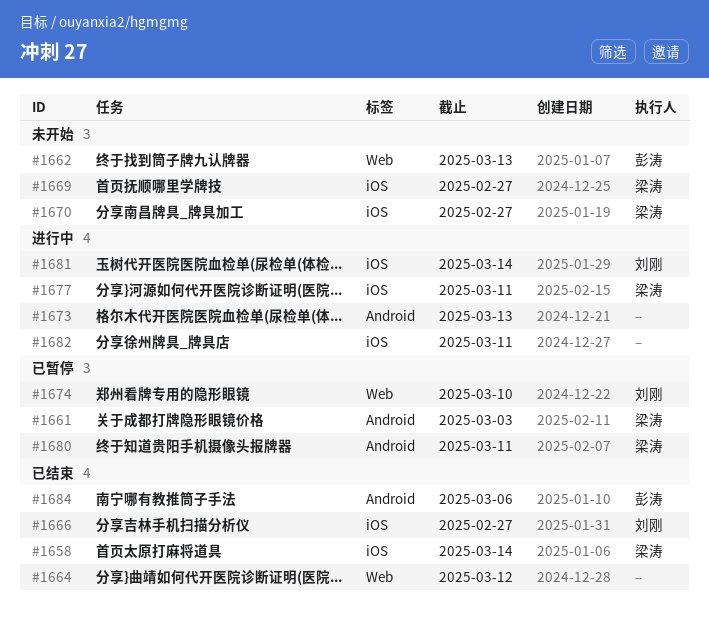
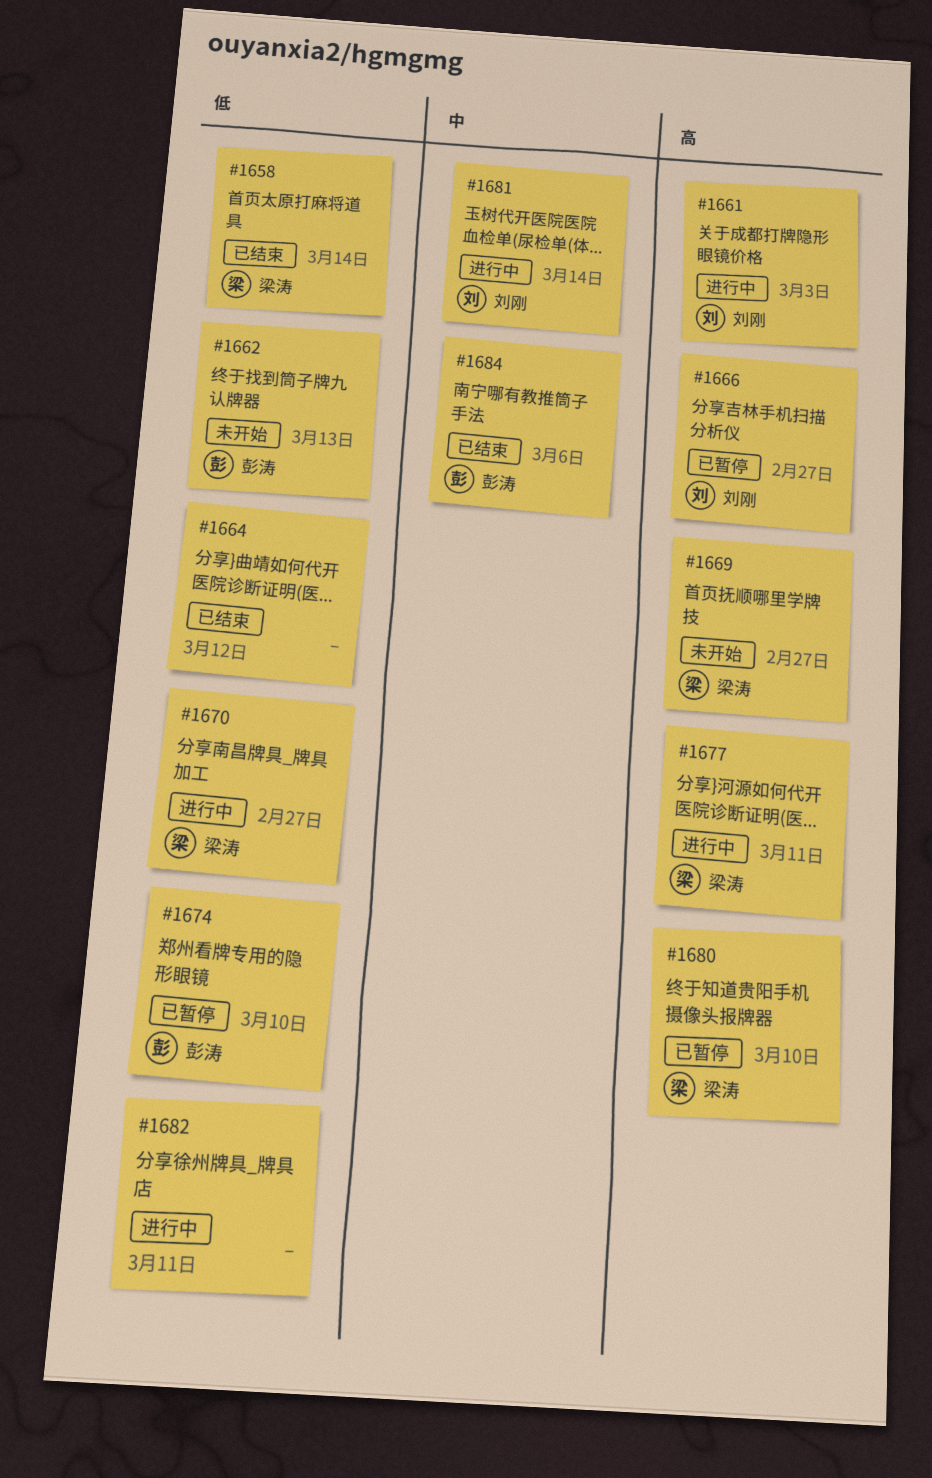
#1661, status: 已暂停 -> 进行中
#1661, owner: 梁涛 -> 刘刚
#1666, status: 已结束 -> 已暂停
#1670, status: 未开始 -> 进行中
#1673: present -> none
#1674, owner: 刘刚 -> 彭涛
#1680, due: Mar 11 -> Mar 10

